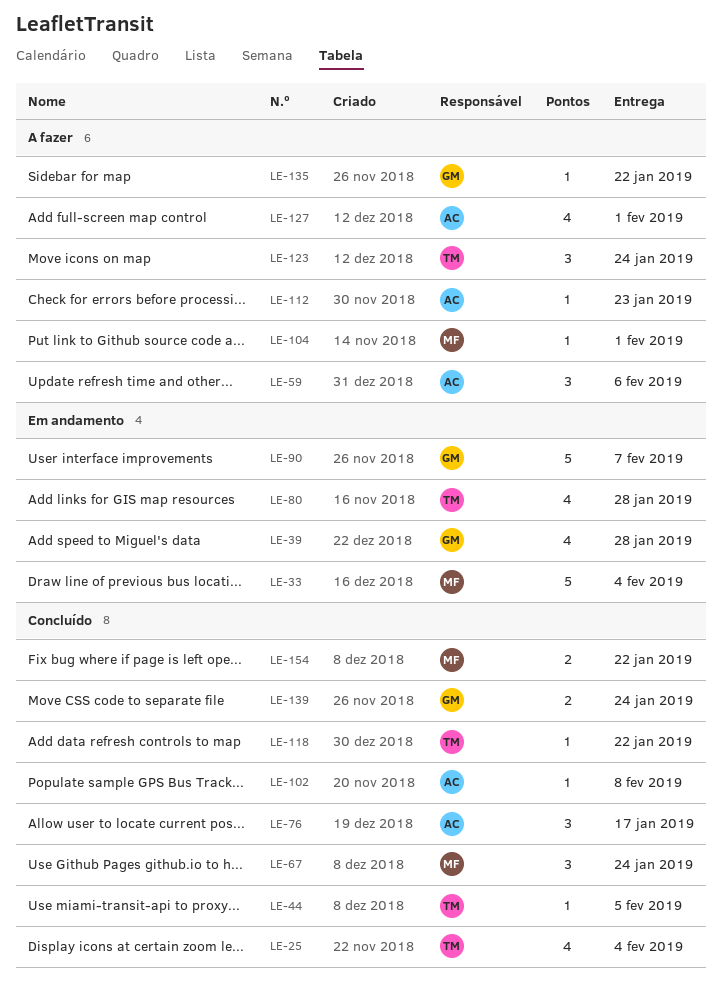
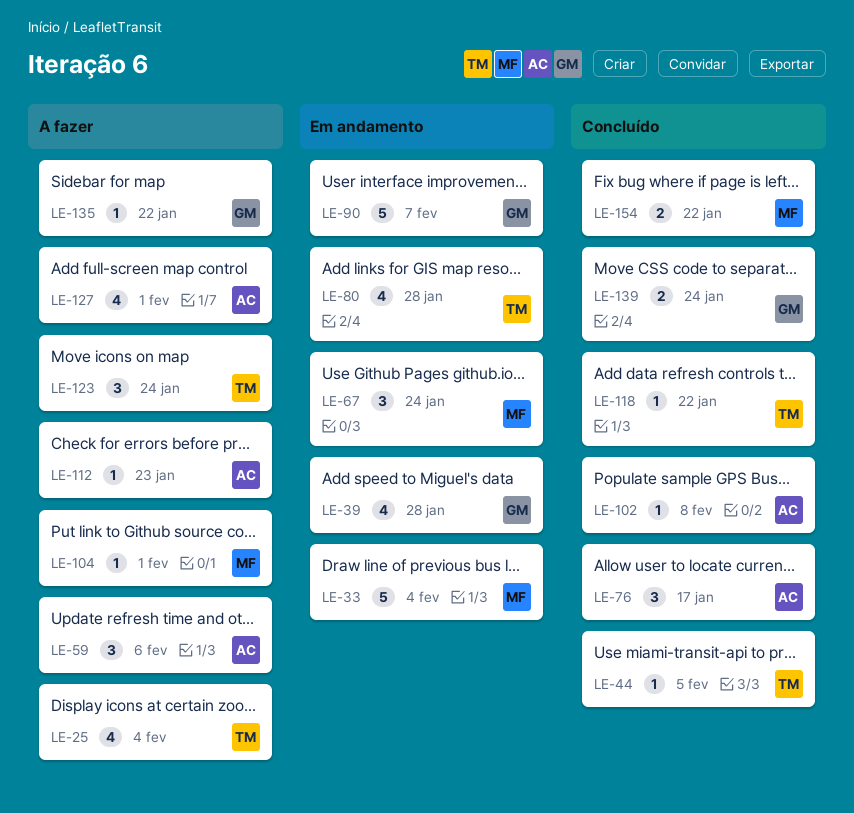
LE-25, status: Concluído -> A fazer
LE-67, status: Concluído -> Em andamento

